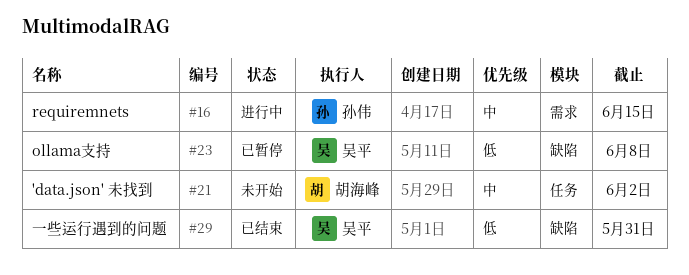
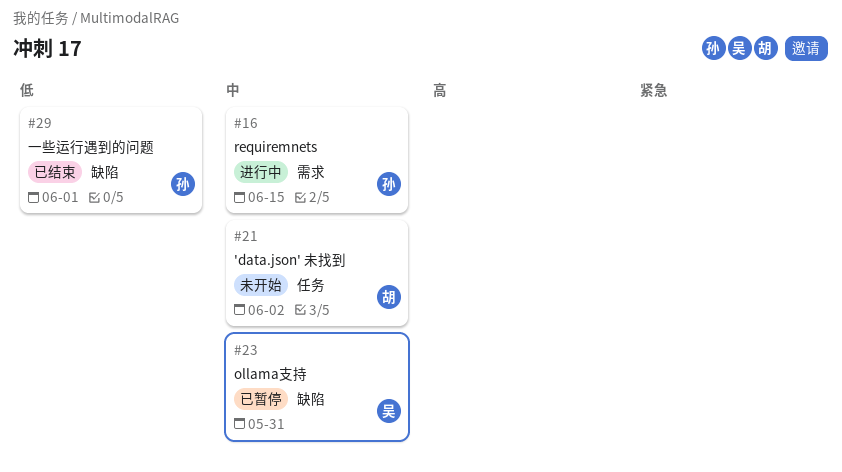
#23, priority: 低 -> 中
#23, due: Jun 8 -> May 31
#29, owner: 吴平 -> 孙伟
#29, due: May 31 -> Jun 1

